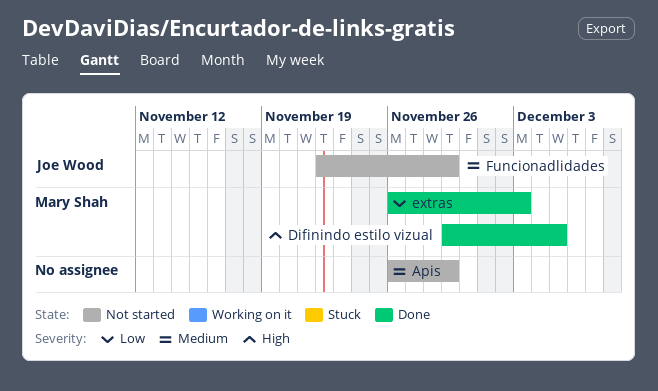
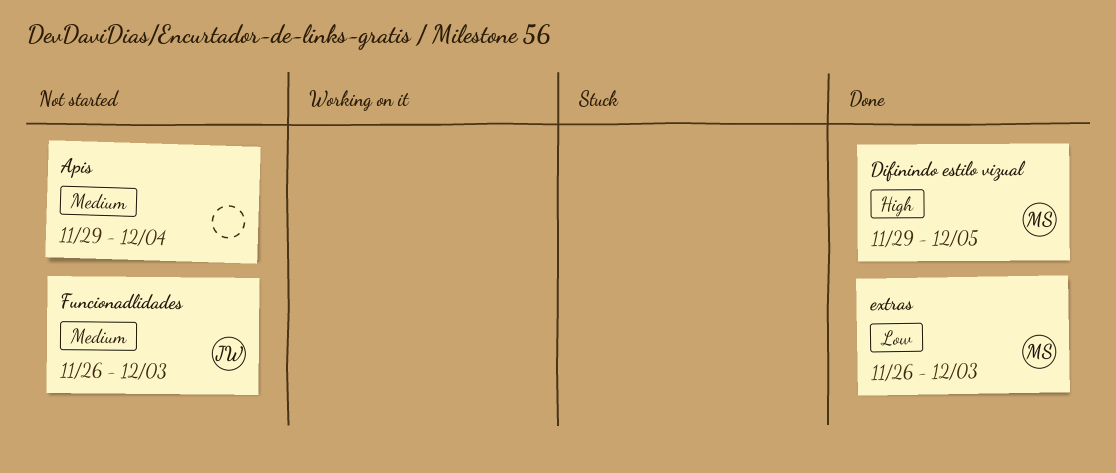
Apis, start: Nov 26 -> Nov 29
Apis, due: Nov 29 -> Dec 4
Funcionadlidades, start: Nov 22 -> Nov 26
Funcionadlidades, due: Nov 29 -> Dec 3

